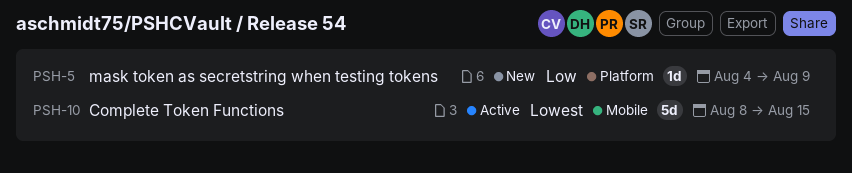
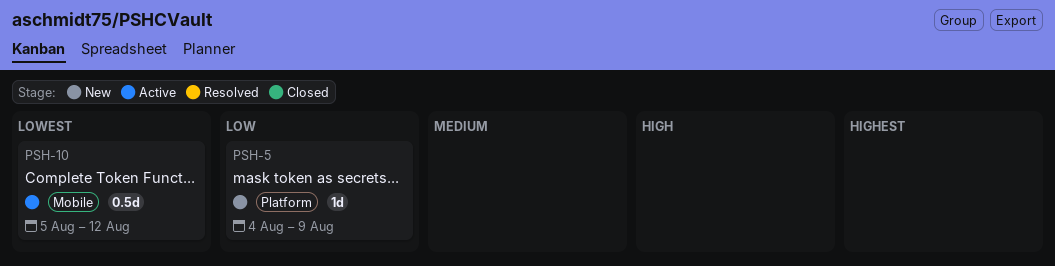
PSH-10, estimate: 5d -> 0.5d
PSH-10, start: Aug 8 -> Aug 5
PSH-10, due: Aug 15 -> Aug 12

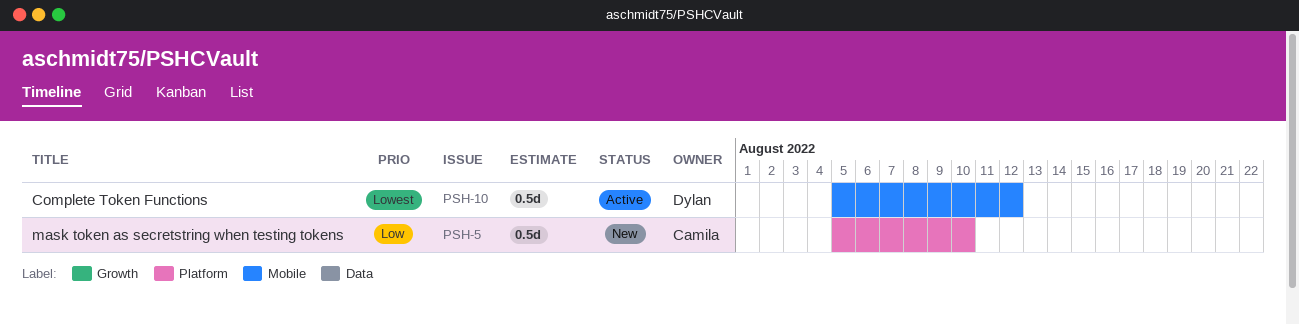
PSH-5, estimate: 1d -> 0.5d
PSH-5, start: Aug 4 -> Aug 5
PSH-5, due: Aug 9 -> Aug 10

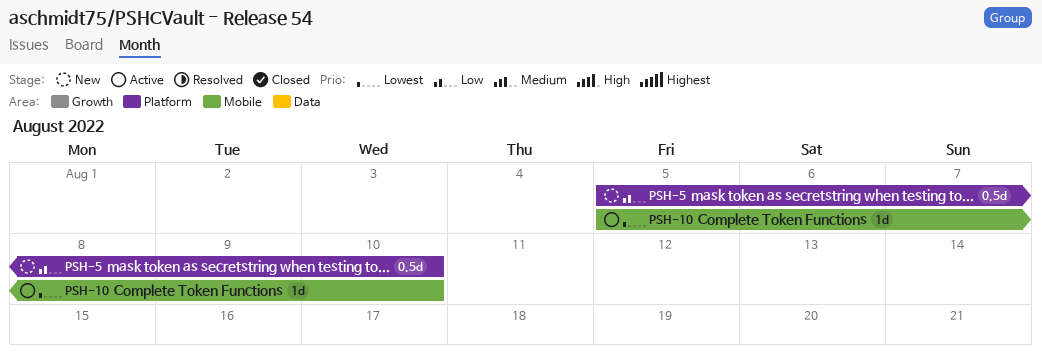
PSH-10, estimate: 0.5d -> 1d
PSH-10, due: Aug 12 -> Aug 10

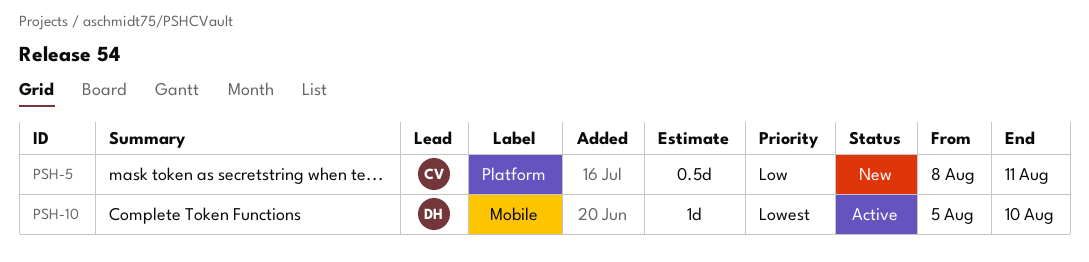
PSH-5, start: Aug 5 -> Aug 8
PSH-5, due: Aug 10 -> Aug 11

